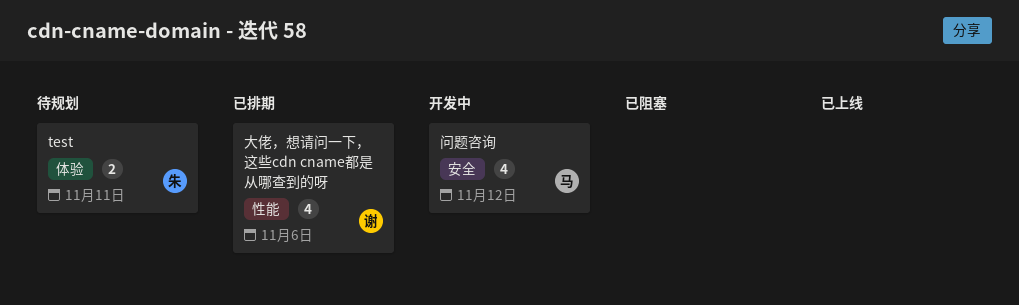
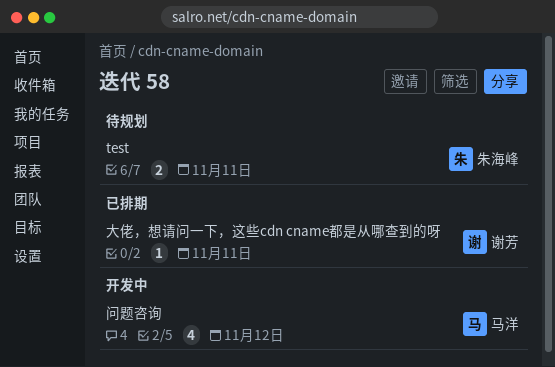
大佬，想请问一下，这些cdn cname都是从哪查到的呀, estimate: 4 -> 1
大佬，想请问一下，这些cdn cname都是从哪查到的呀, due: Nov 6 -> Nov 11

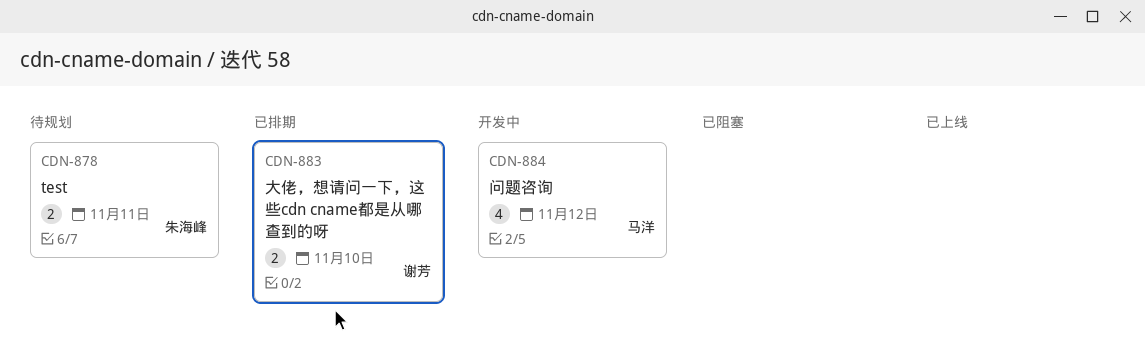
大佬，想请问一下，这些cdn cname都是从哪查到的呀, estimate: 1 -> 2
大佬，想请问一下，这些cdn cname都是从哪查到的呀, due: Nov 11 -> Nov 10

